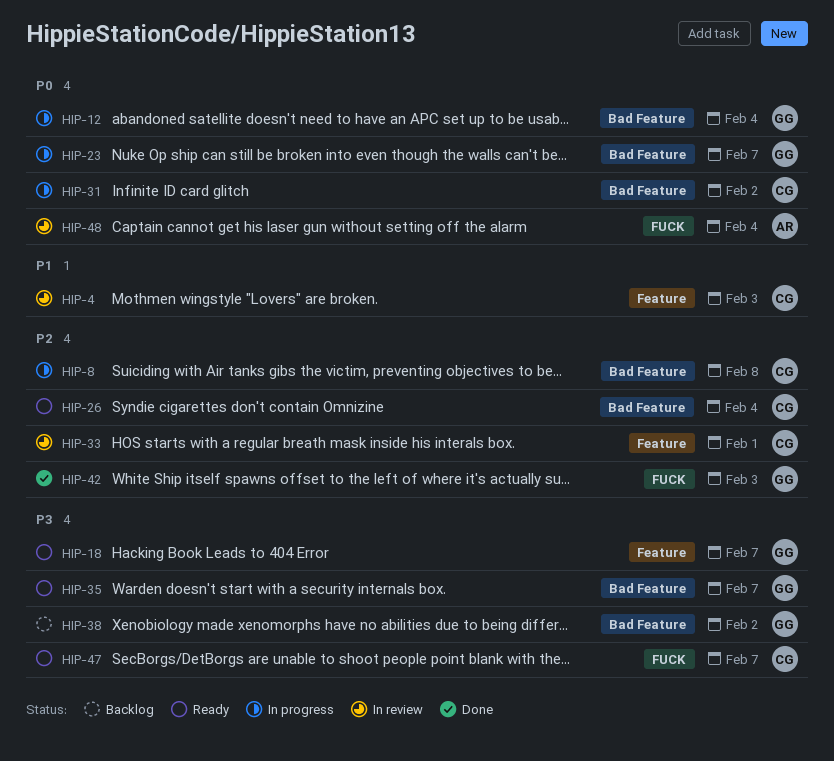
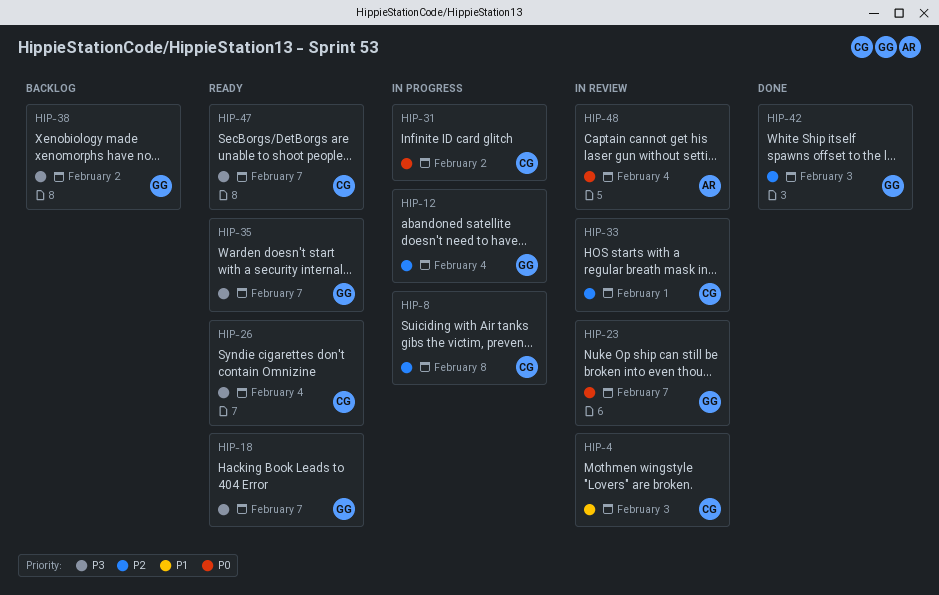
HIP-12, priority: P0 -> P2
HIP-23, status: In progress -> In review
HIP-26, priority: P2 -> P3

